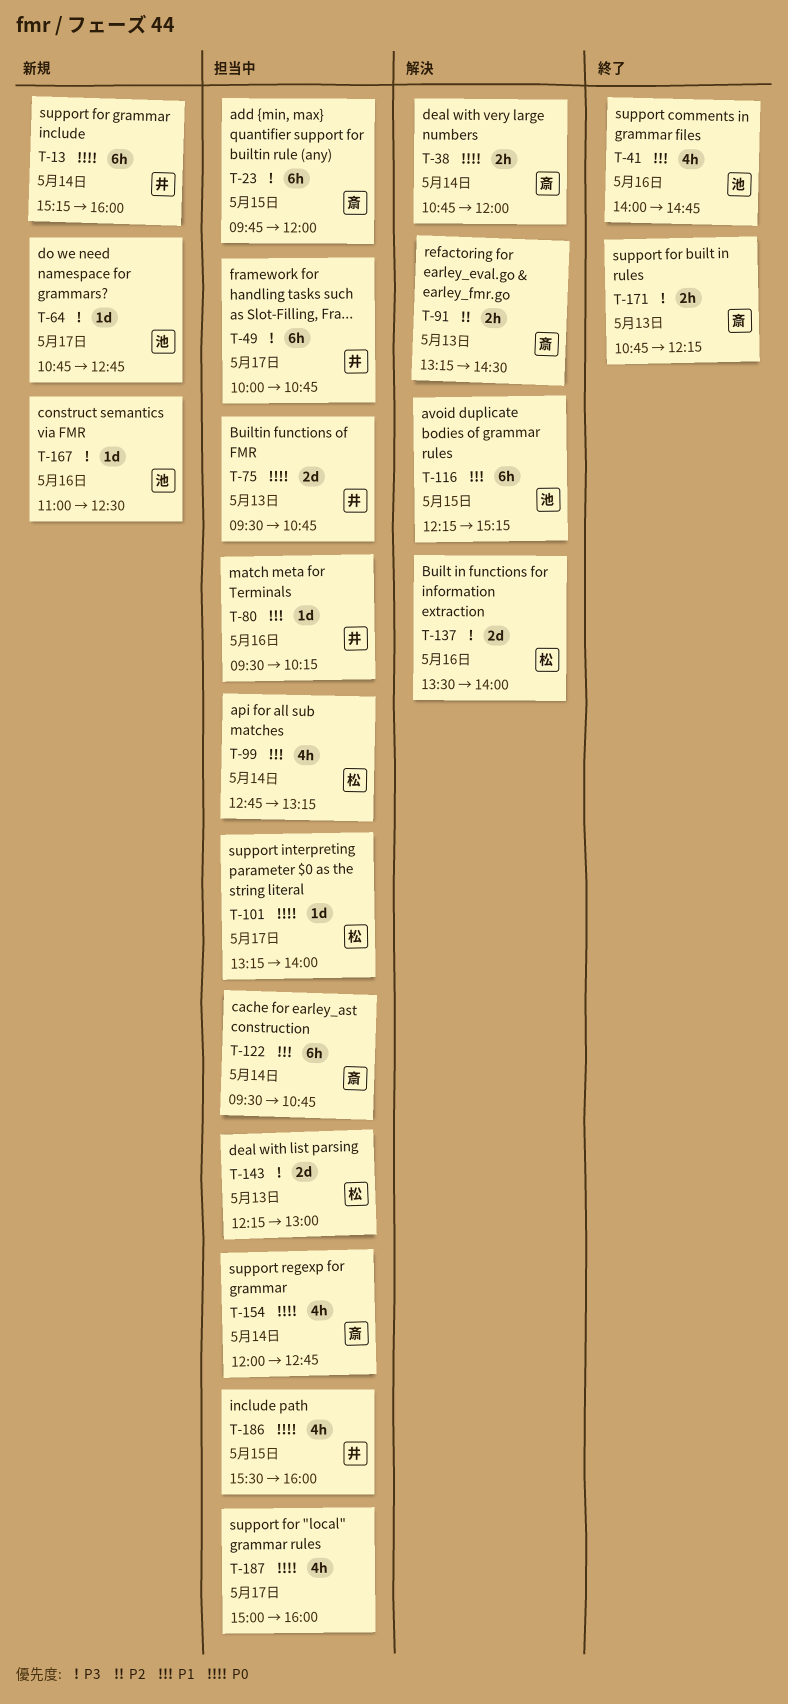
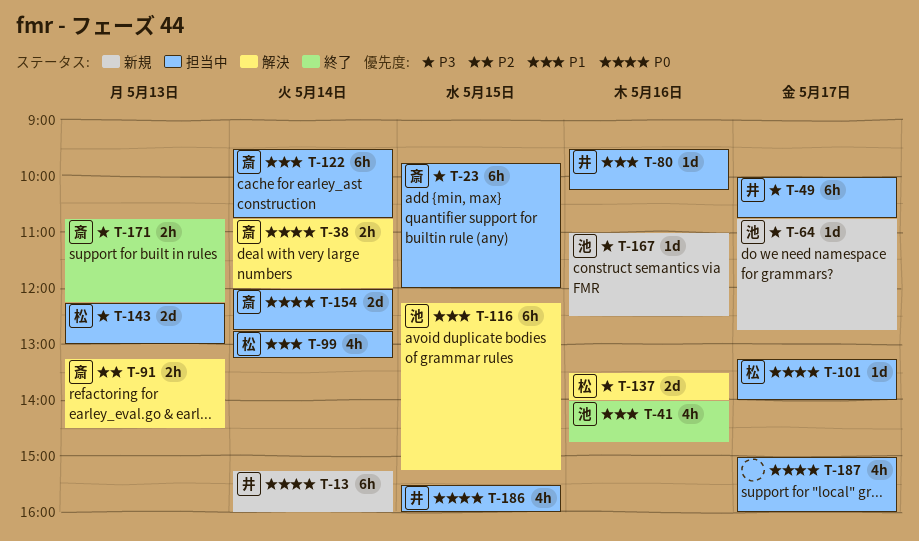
T-75: present -> none
T-154, estimate: 4h -> 2d

